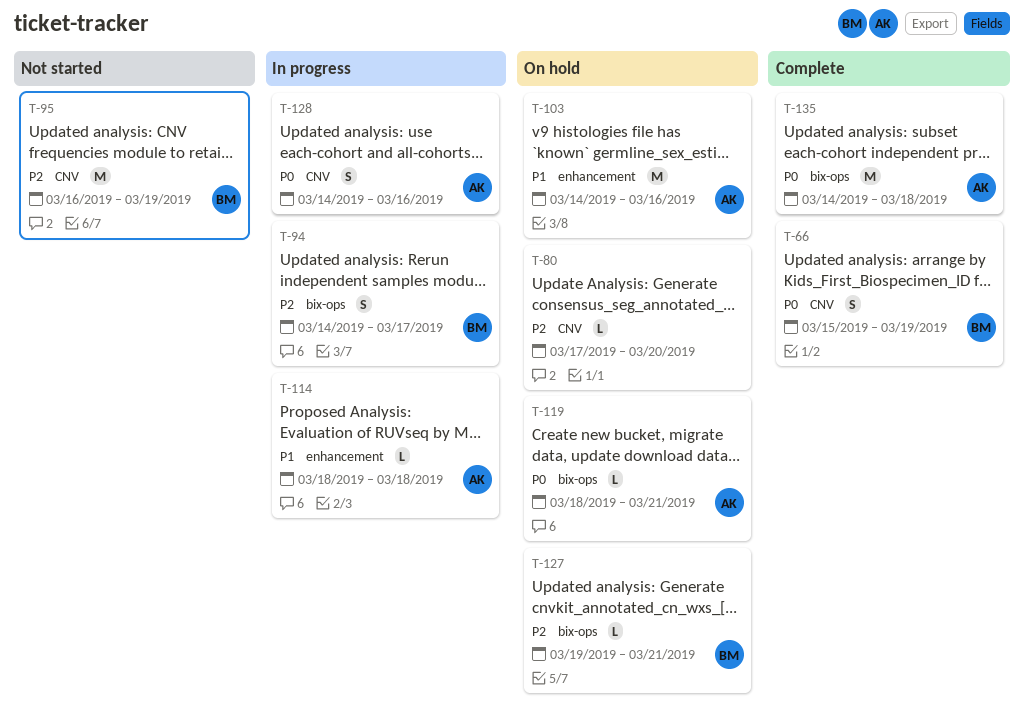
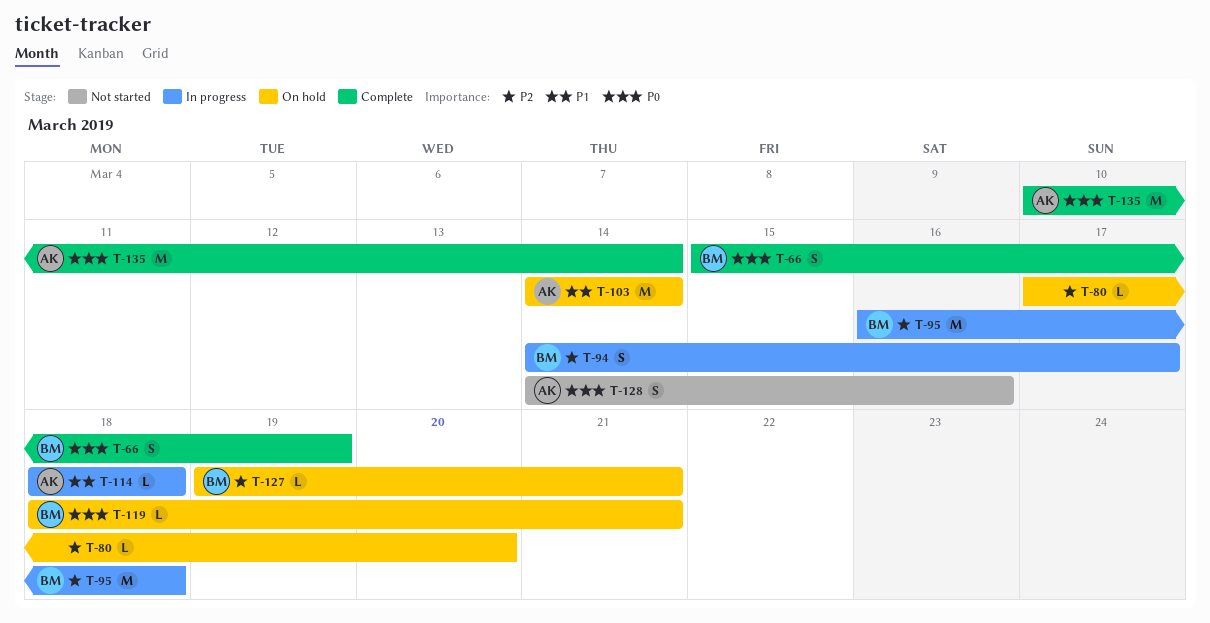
T-95, status: Not started -> In progress
T-95, due: Mar 19 -> Mar 18
T-103, due: Mar 16 -> Mar 14
T-119, owner: AK -> BM
T-128, status: In progress -> Not started
T-135, start: Mar 14 -> Mar 10
T-135, due: Mar 18 -> Mar 14

